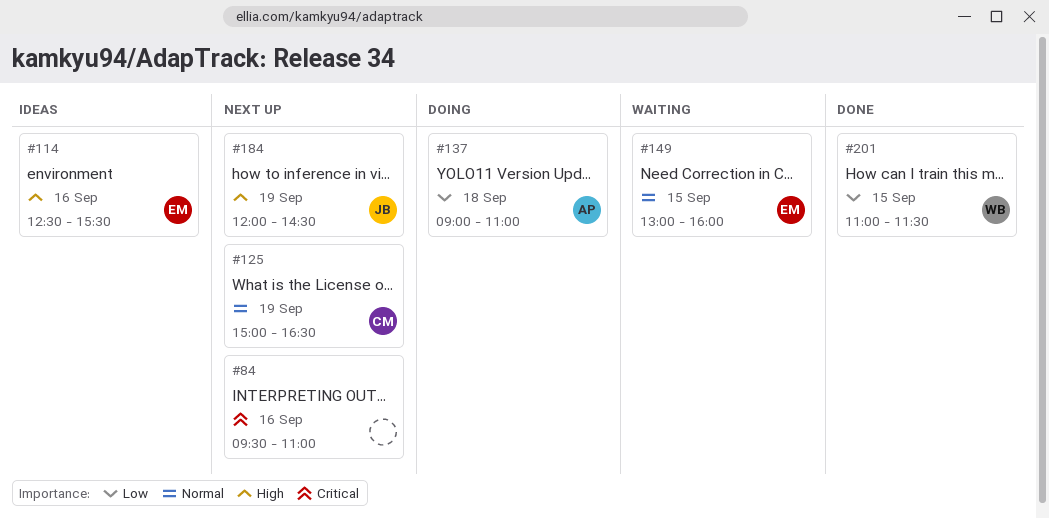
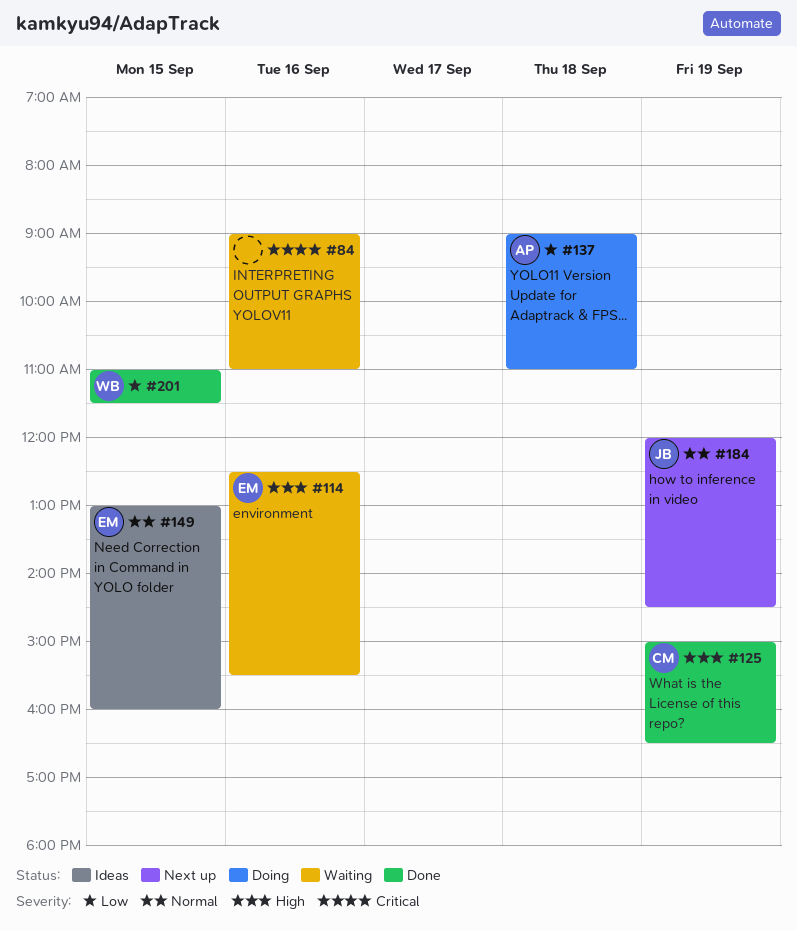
#84, status: Next up -> Waiting
#84, begins: 09:30 -> 09:00
#114, status: Ideas -> Waiting
#125, status: Next up -> Done
#125, priority: Normal -> High
#149, status: Waiting -> Ideas
#184, priority: High -> Normal

